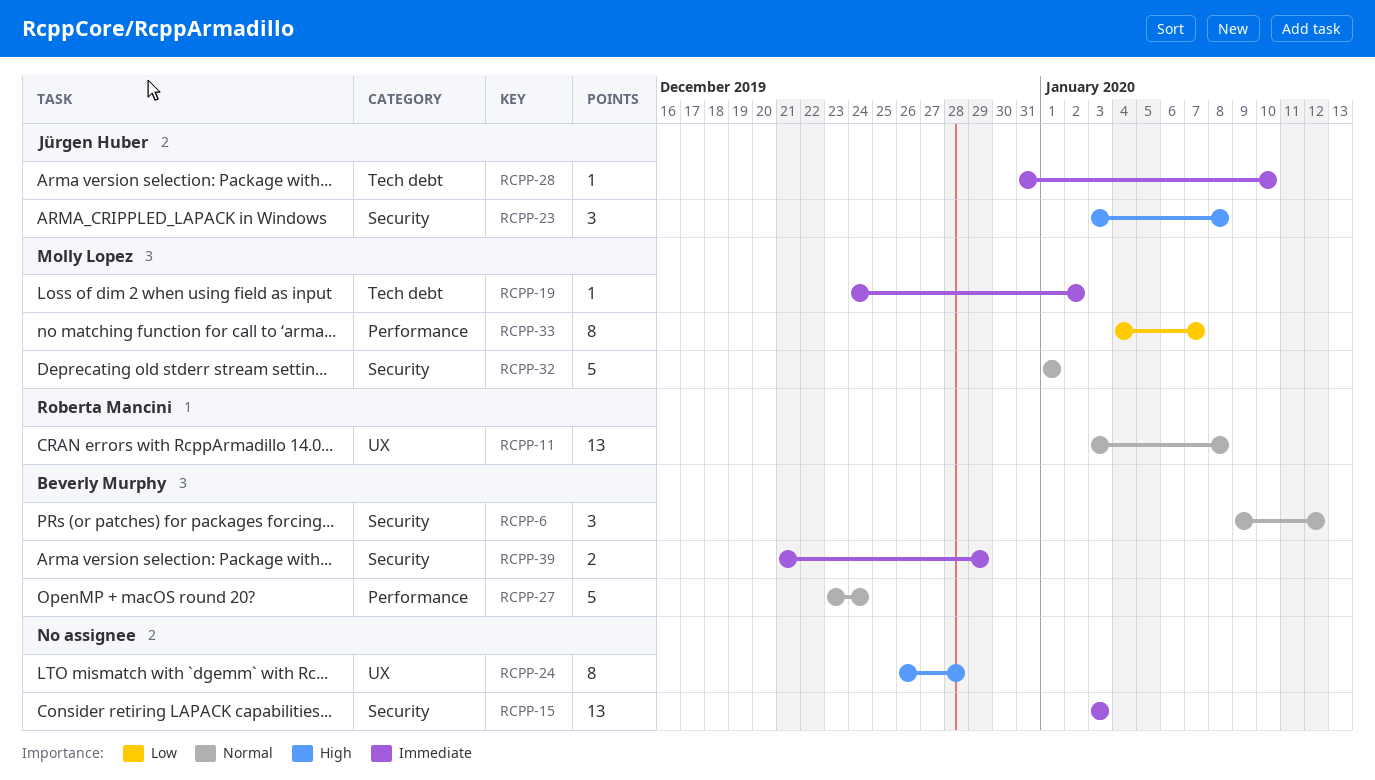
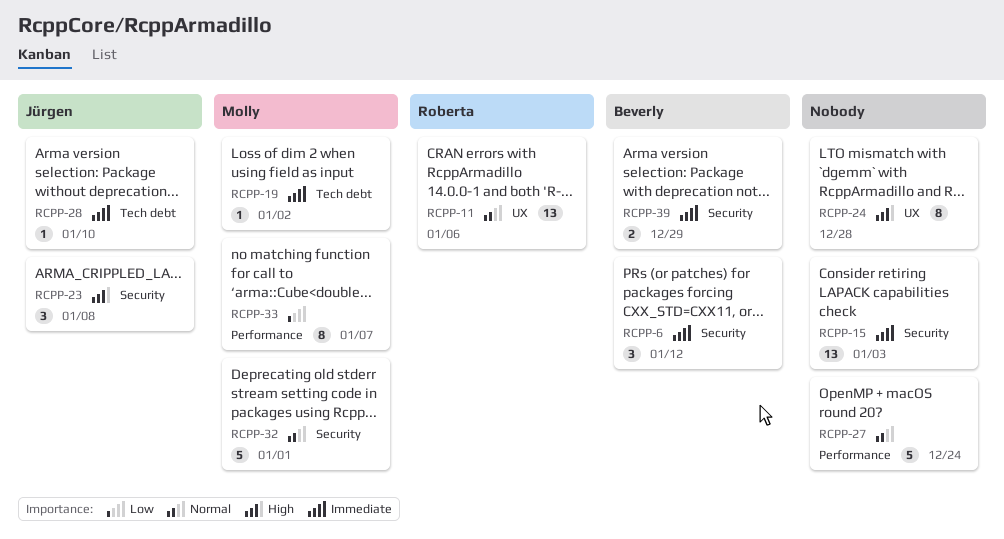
RCPP-6, priority: Normal -> Immediate
RCPP-11, due: Jan 8 -> Jan 6
RCPP-27, owner: Beverly Murphy -> none

